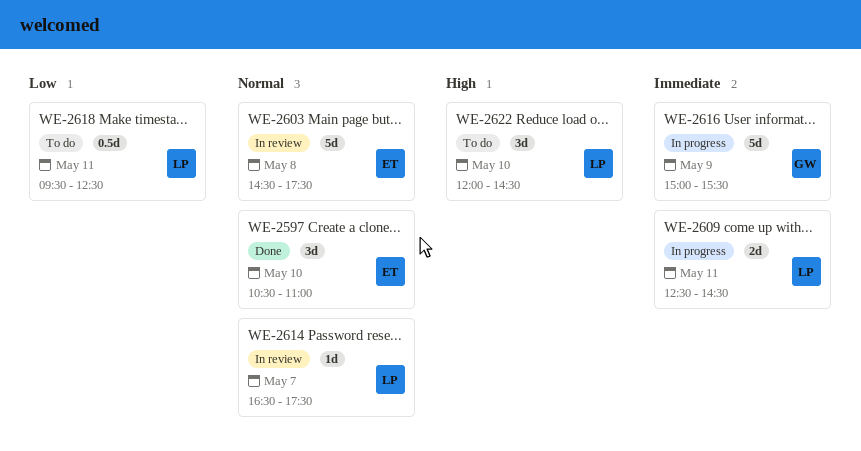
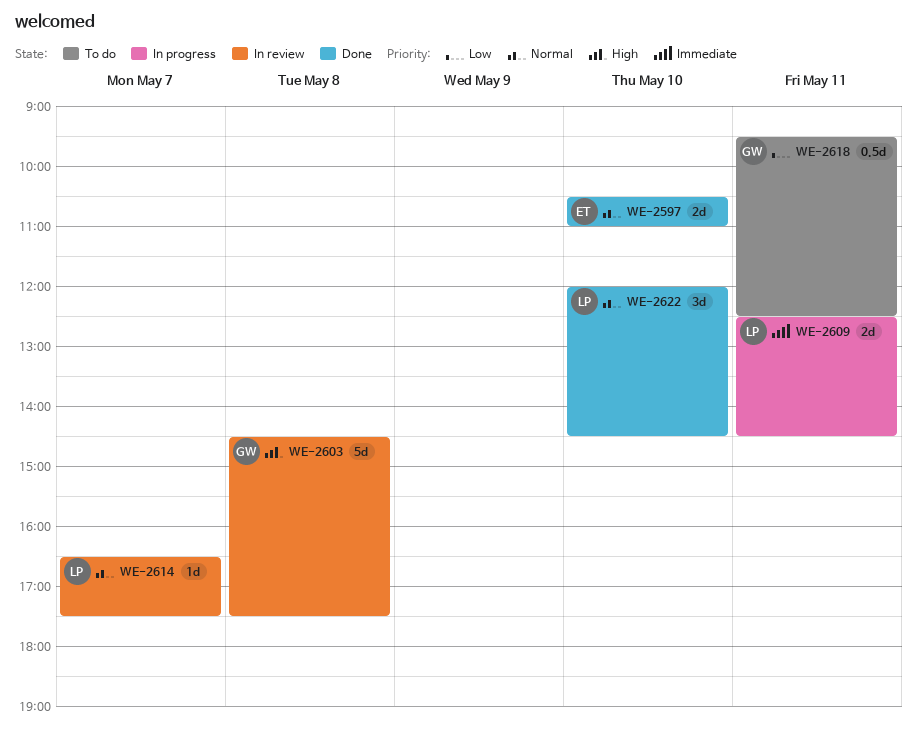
WE-2597, estimate: 3d -> 2d
WE-2603, owner: ET -> GW
WE-2603, priority: Normal -> High
WE-2616: present -> none
WE-2618, owner: LP -> GW
WE-2622, status: To do -> Done
WE-2622, priority: High -> Normal

